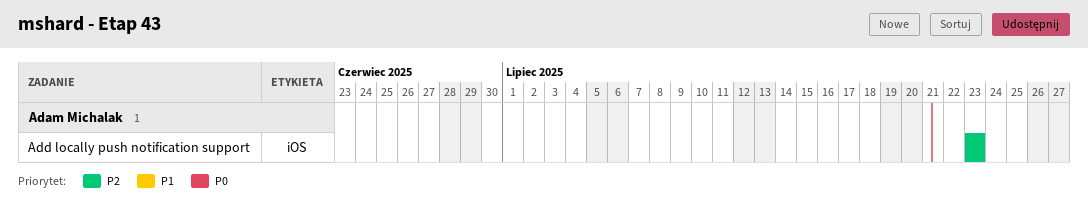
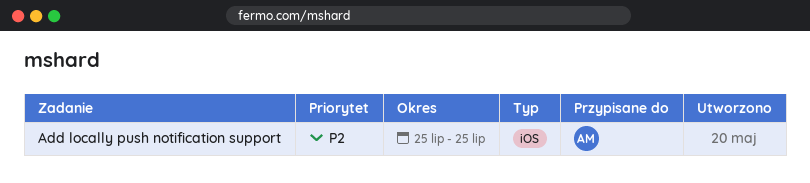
Add locally push notification support, start: Jul 23 -> Jul 25
Add locally push notification support, due: Jul 23 -> Jul 25

